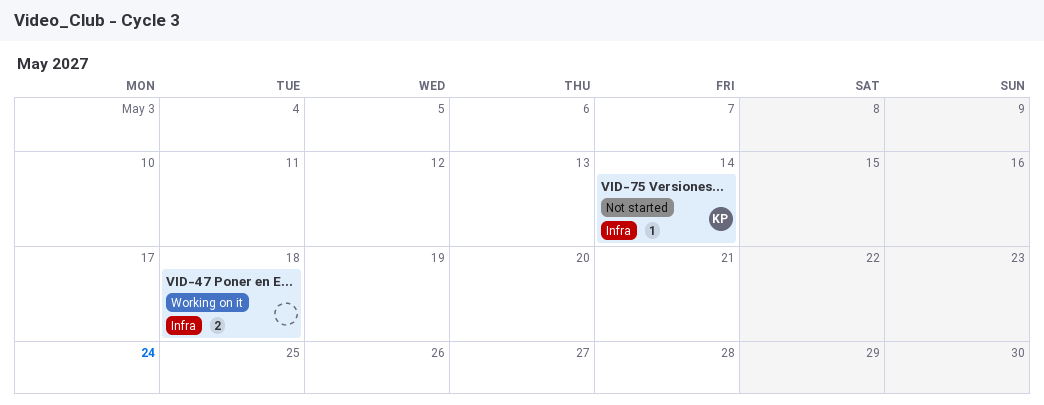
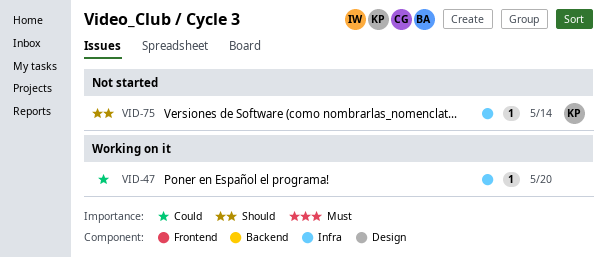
VID-47, estimate: 2 -> 1
VID-47, due: May 18 -> May 20

